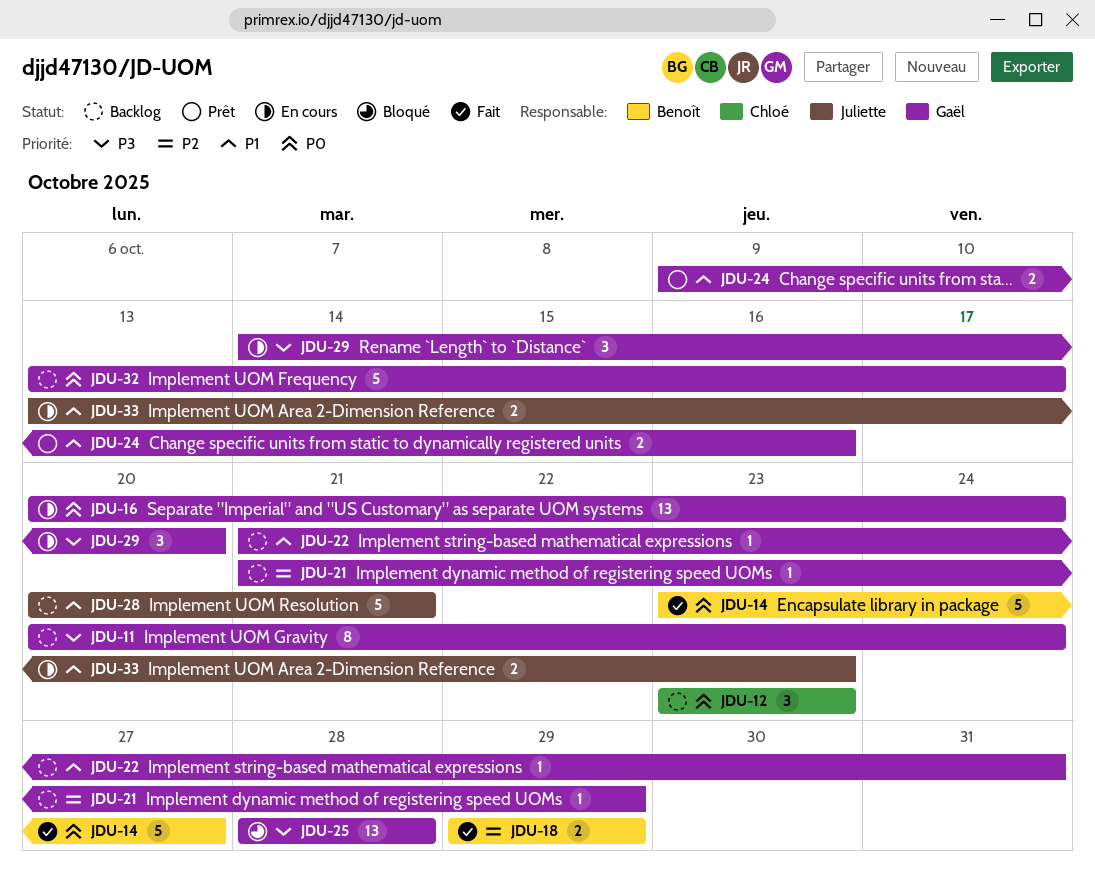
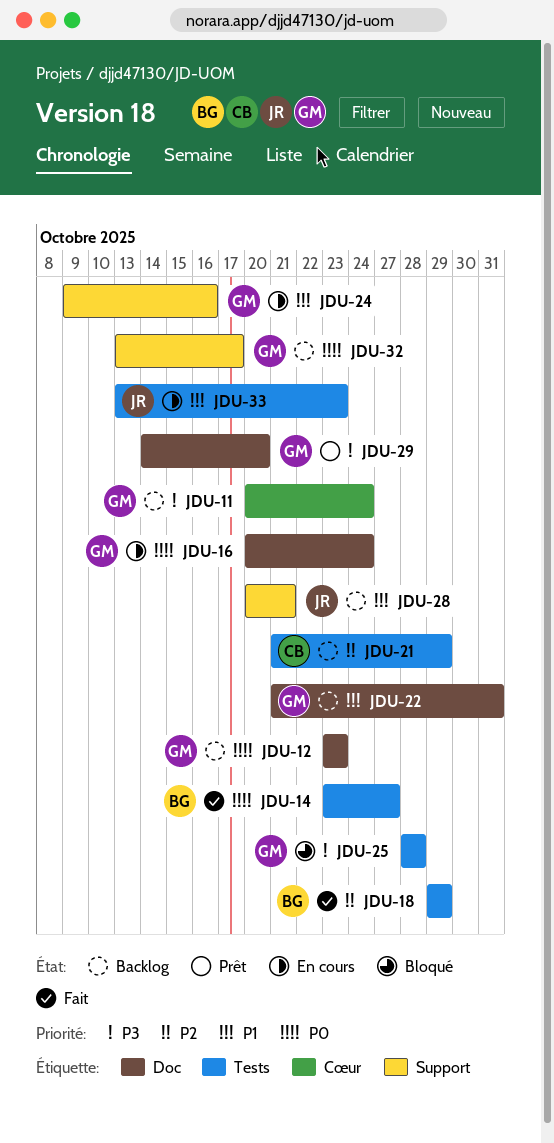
JDU-12, owner: Chloé -> Gaël
JDU-21, owner: Gaël -> Chloé
JDU-24, status: Prêt -> En cours
JDU-29, status: En cours -> Prêt

